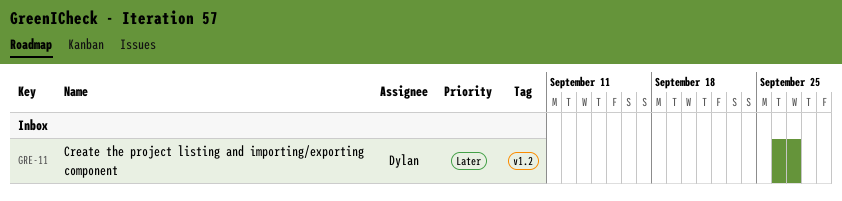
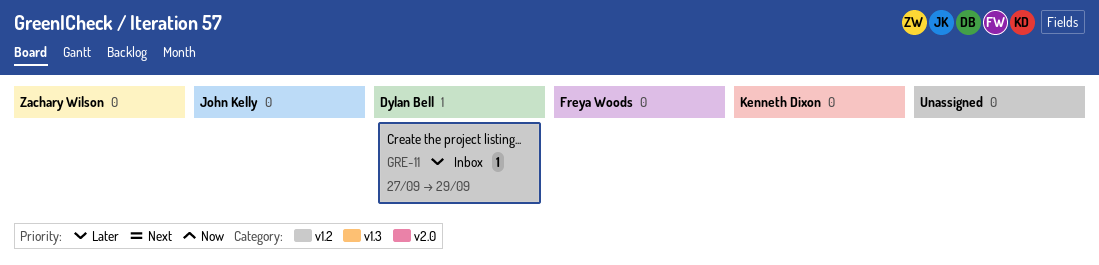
GRE-11, start: Sep 26 -> Sep 27
GRE-11, due: Sep 27 -> Sep 29

